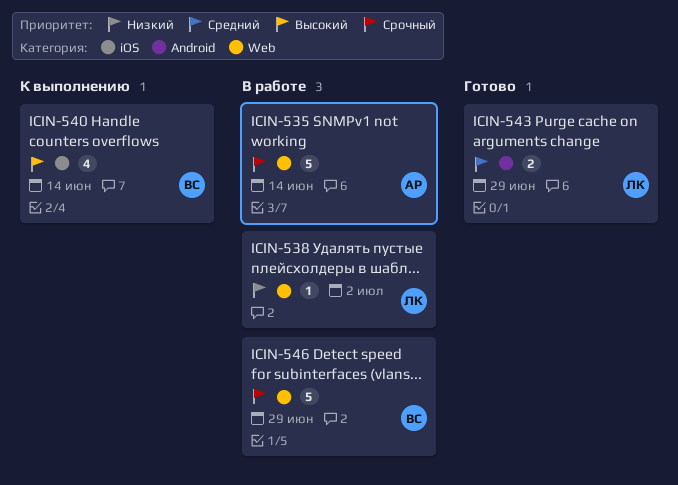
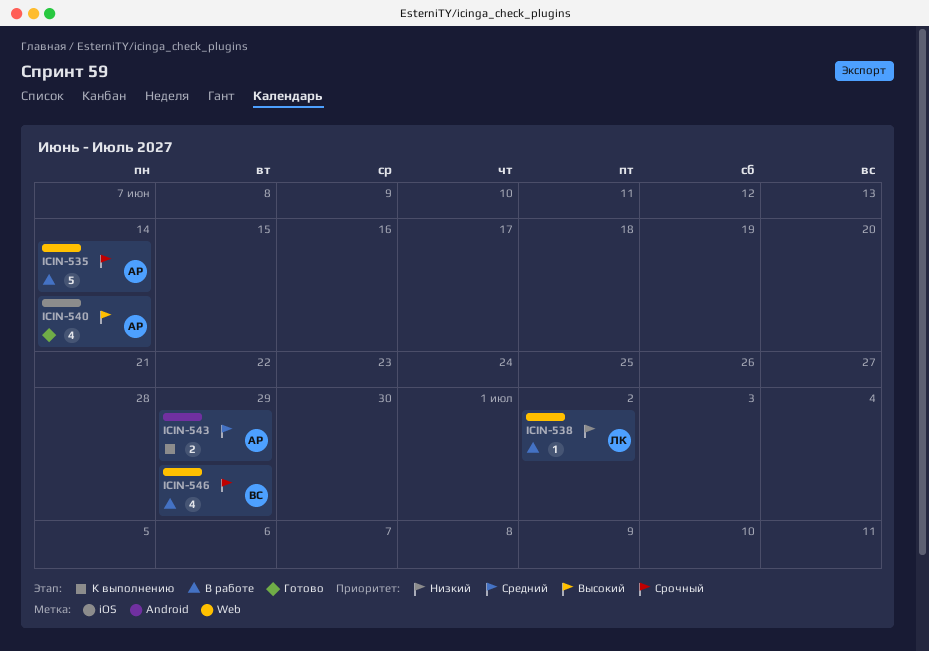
ICIN-540, status: К выполнению -> Готово
ICIN-540, owner: ВС -> АР
ICIN-543, status: Готово -> К выполнению
ICIN-543, owner: ЛК -> АР
ICIN-546, estimate: 5 -> 4

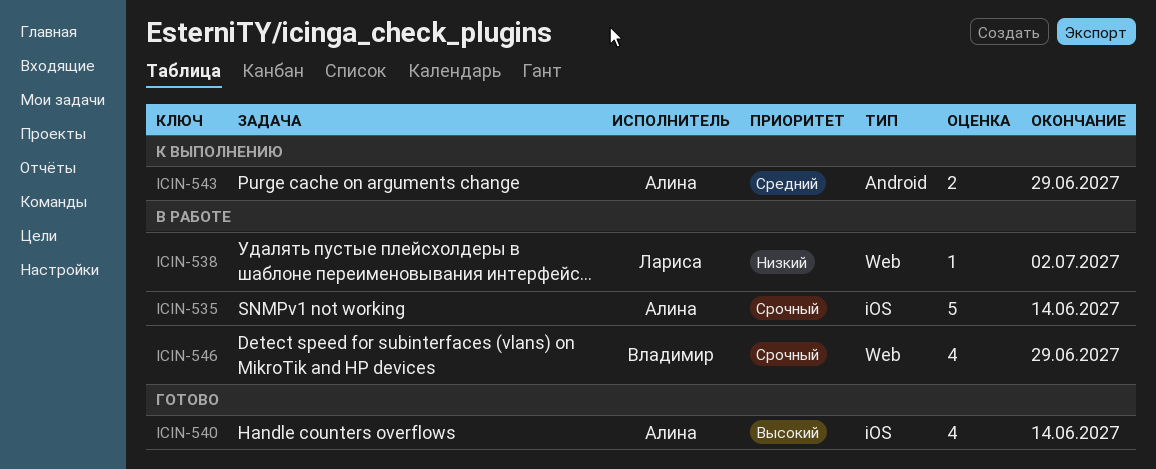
ICIN-535, label: Web -> iOS

